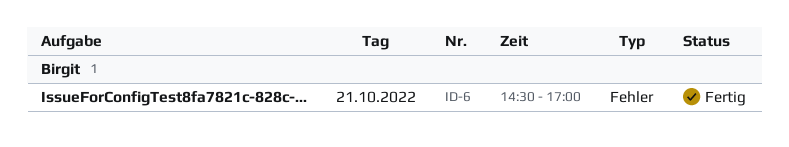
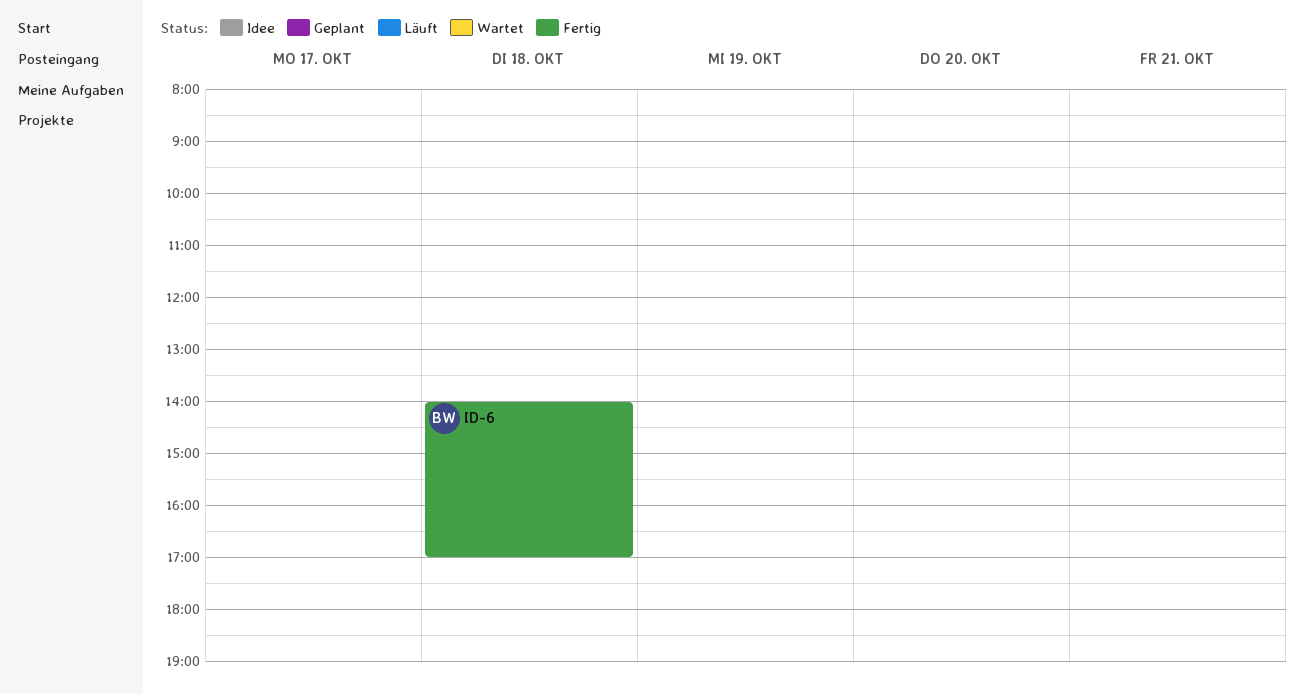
ID-6, day: Oct 21 -> Oct 18
ID-6, begins: 14:30 -> 14:00

